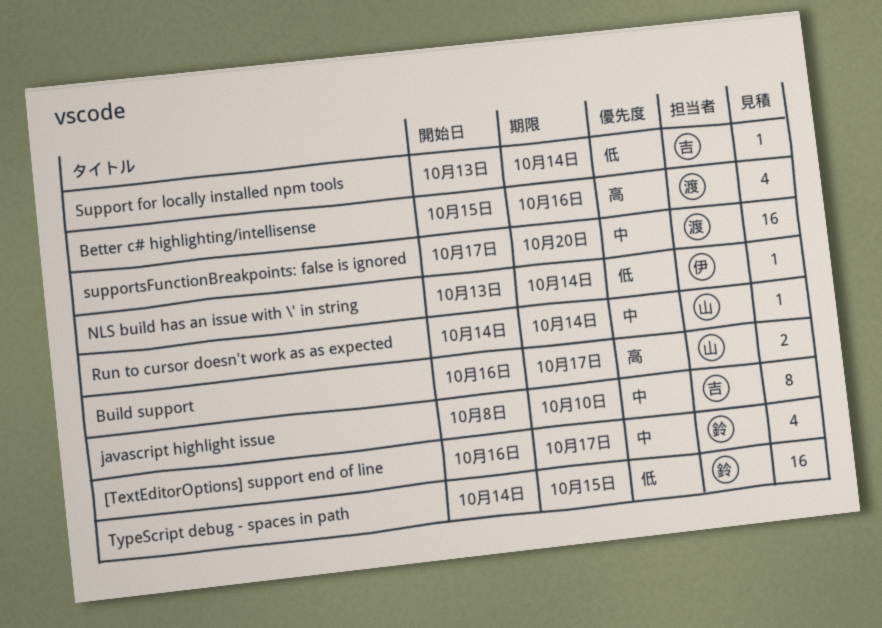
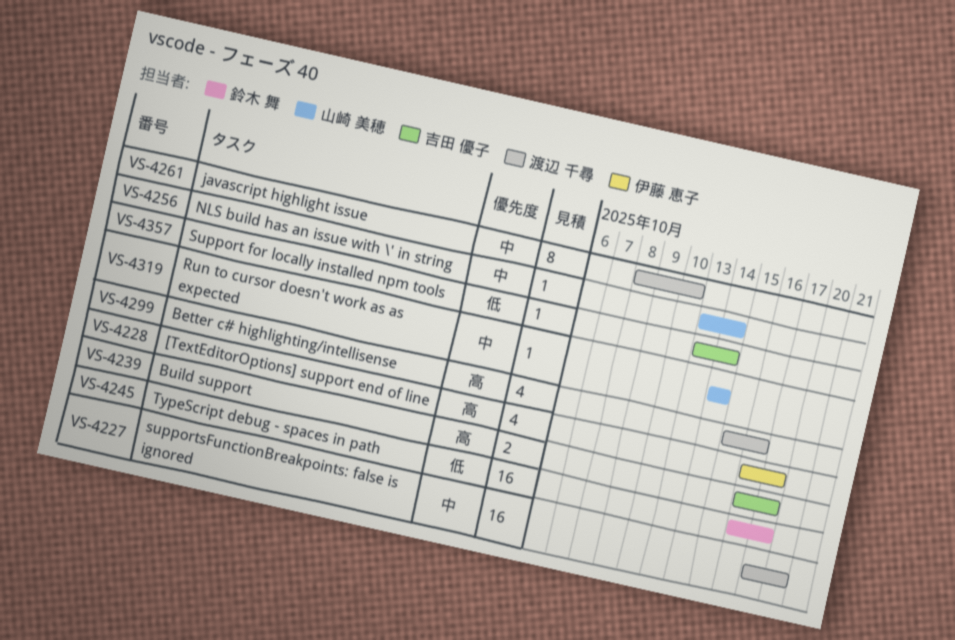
[TextEditorOptions] support end of line, owner: 鈴木 舞 -> 伊藤 恵子
[TextEditorOptions] support end of line, priority: 中 -> 高
Build support, owner: 山崎 美穂 -> 吉田 優子
javascript highlight issue, owner: 吉田 優子 -> 渡辺 千尋
NLS build has an issue with \' in string, owner: 伊藤 恵子 -> 山崎 美穂
NLS build has an issue with \' in string, priority: 低 -> 中
TypeScript debug - spaces in path, start: Oct 14 -> Oct 16
TypeScript debug - spaces in path, due: Oct 15 -> Oct 17

